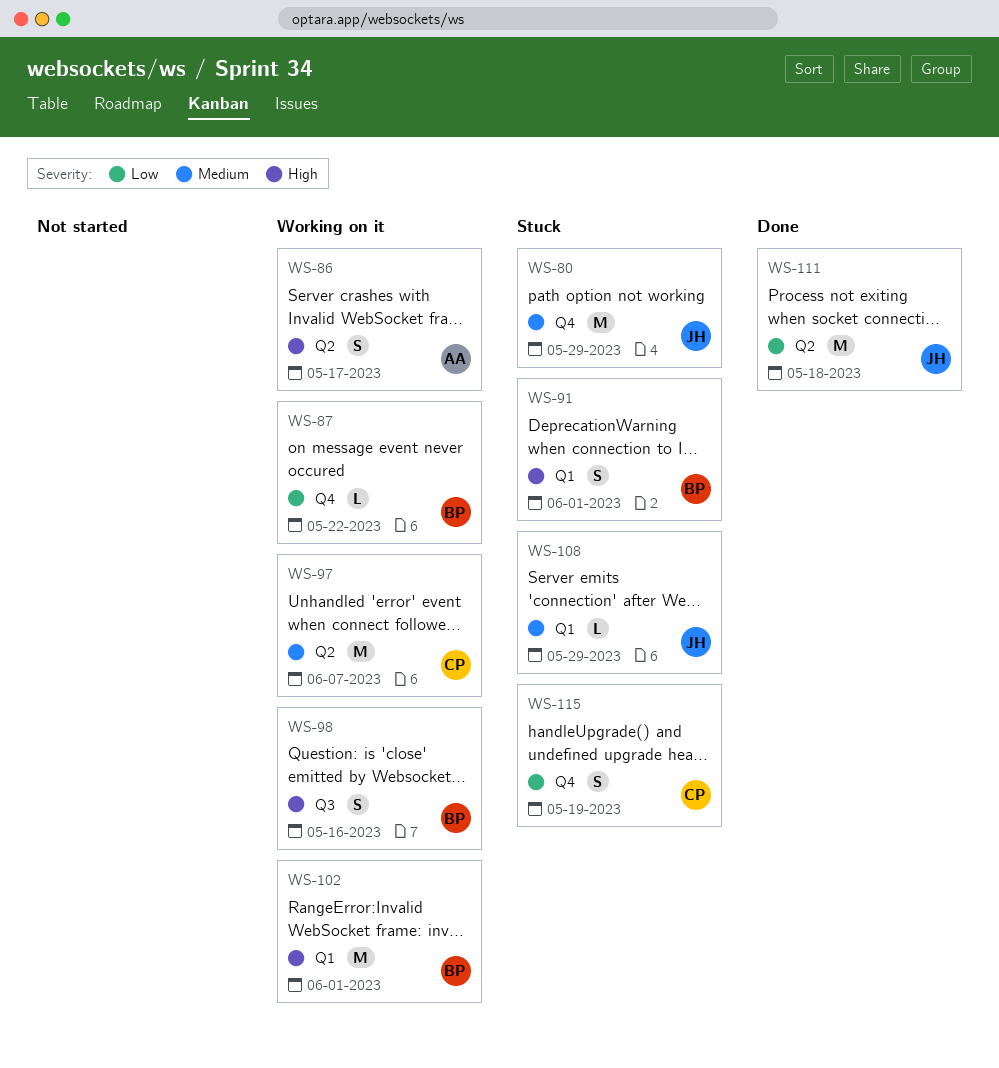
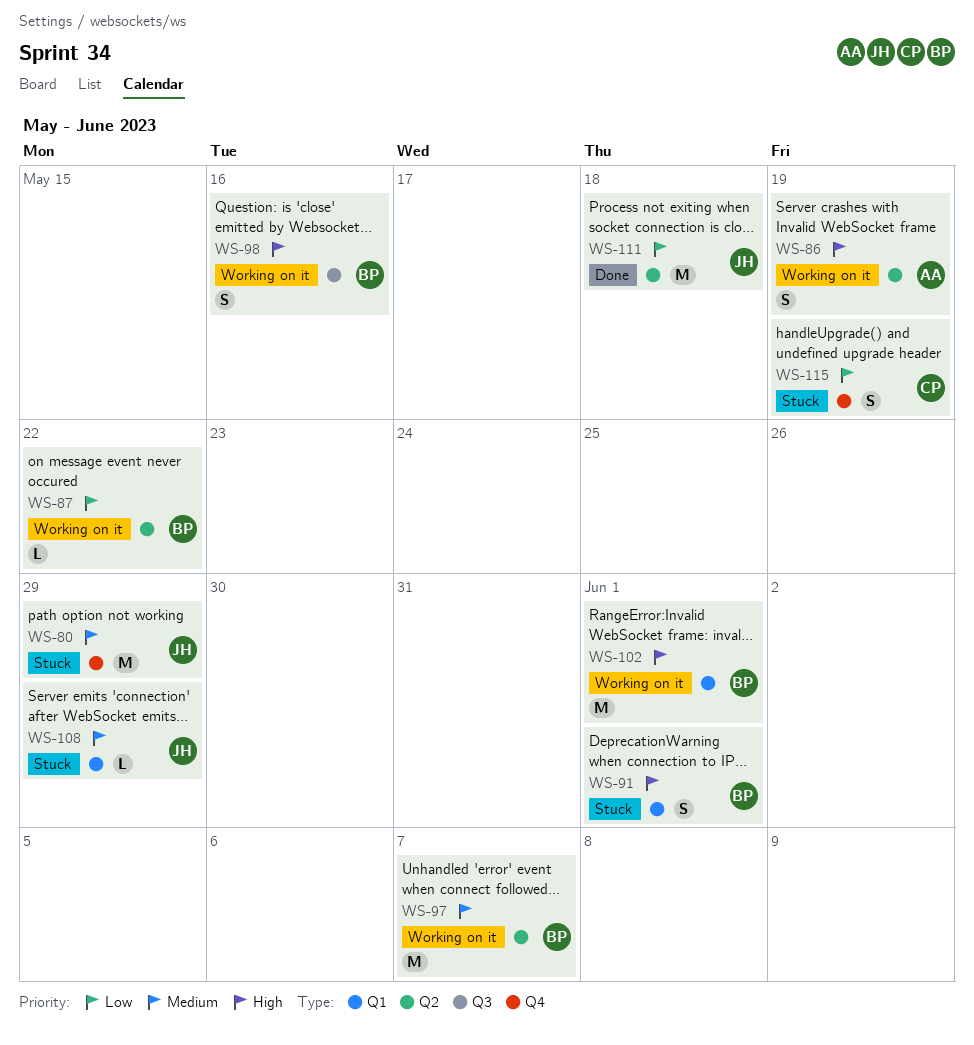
WS-86, due: May 17 -> May 19
WS-87, label: Q4 -> Q2
WS-97, owner: CP -> BP

